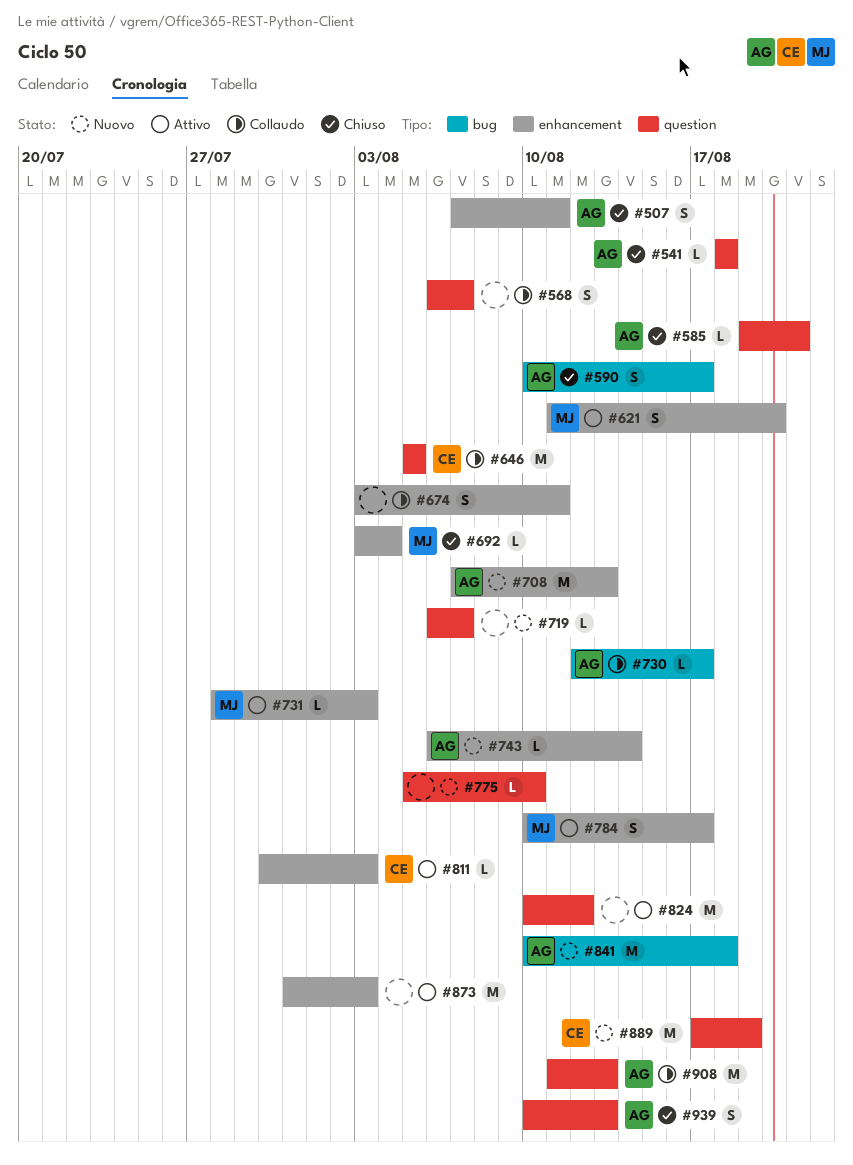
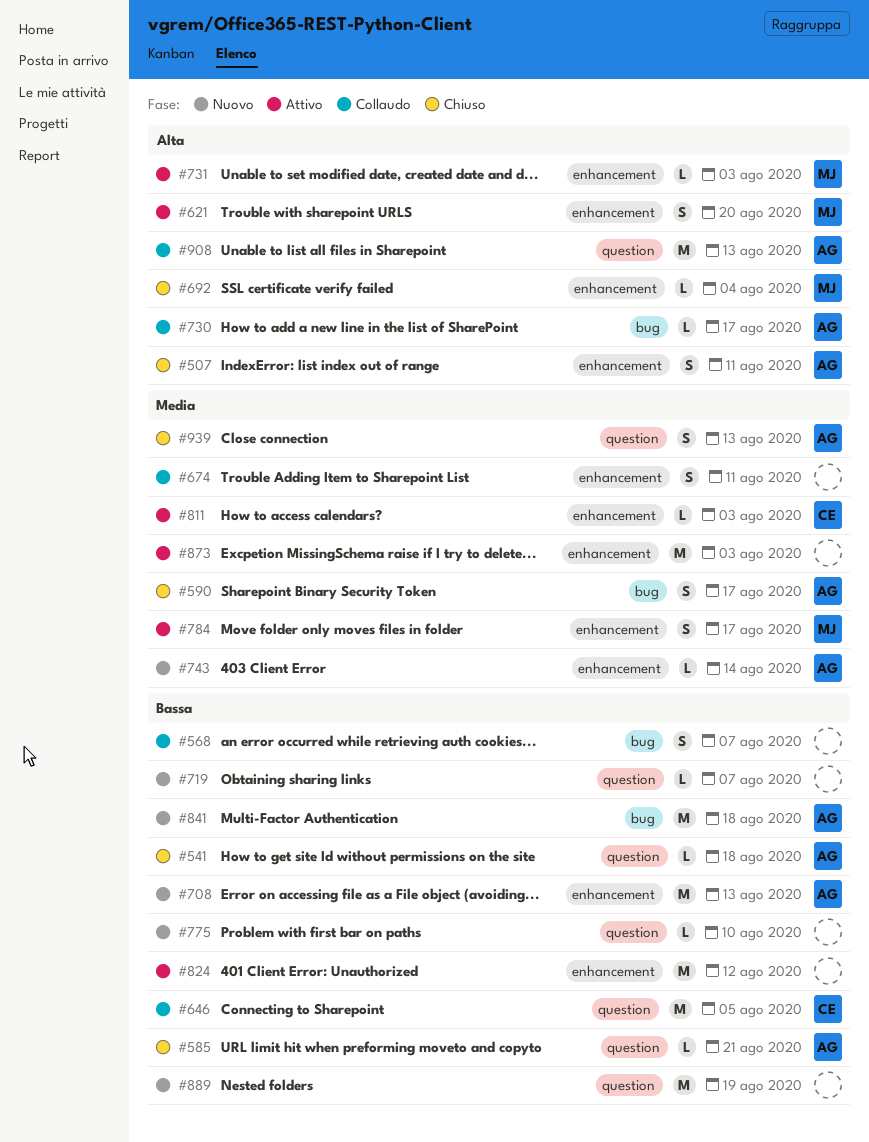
#568, label: question -> bug
#824, label: question -> enhancement
#889, owner: CE -> none

